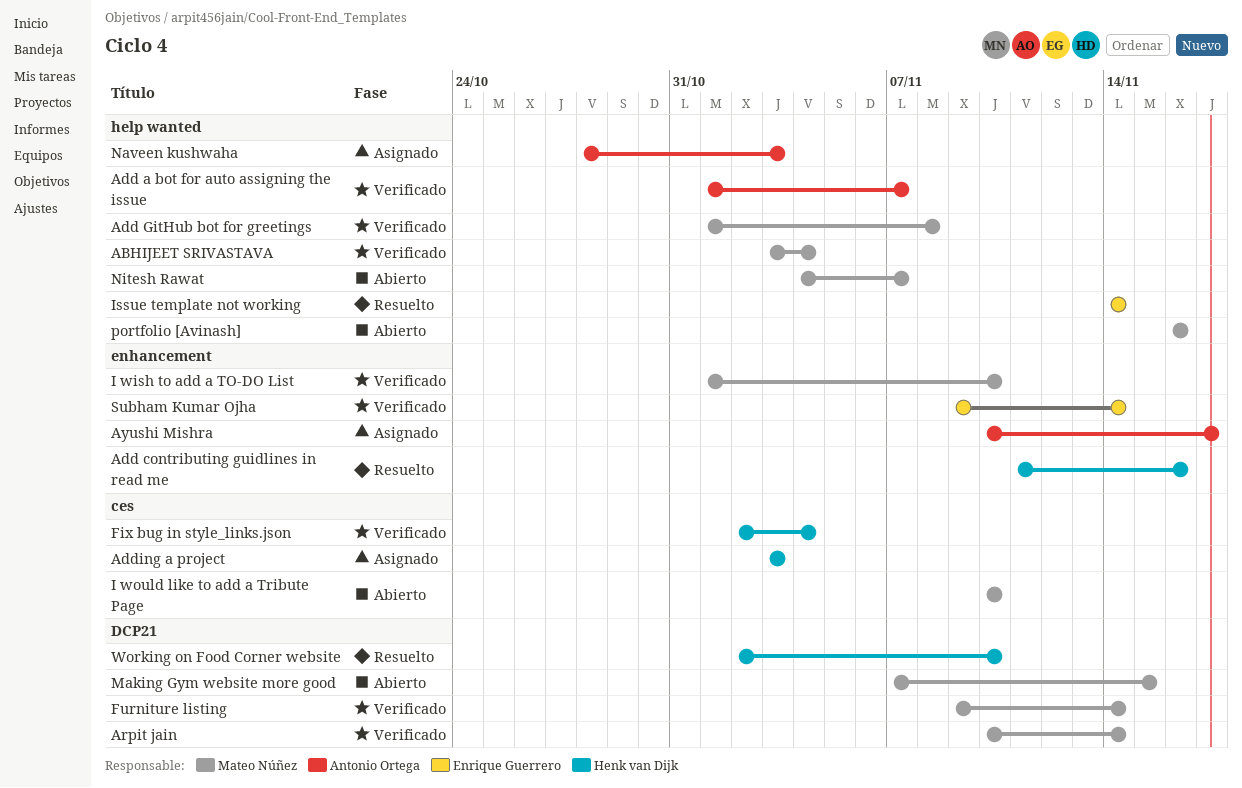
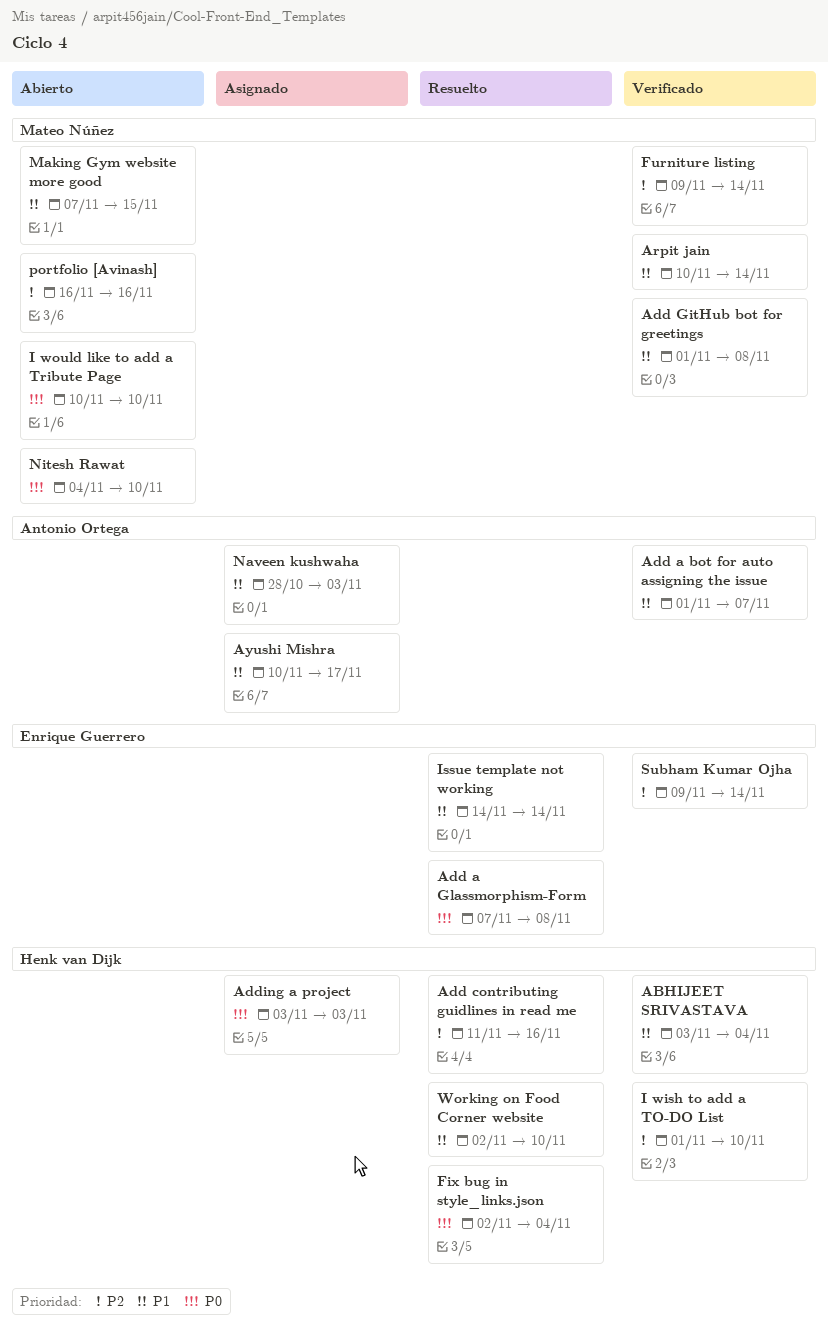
ABHIJEET SRIVASTAVA, owner: Mateo Núñez -> Henk van Dijk
Add a Glassmorphism-Form: none -> present
Fix bug in style_links.json, status: Verificado -> Resuelto
I wish to add a TO-DO List, owner: Mateo Núñez -> Henk van Dijk
Nitesh Rawat, due: Nov 7 -> Nov 10

